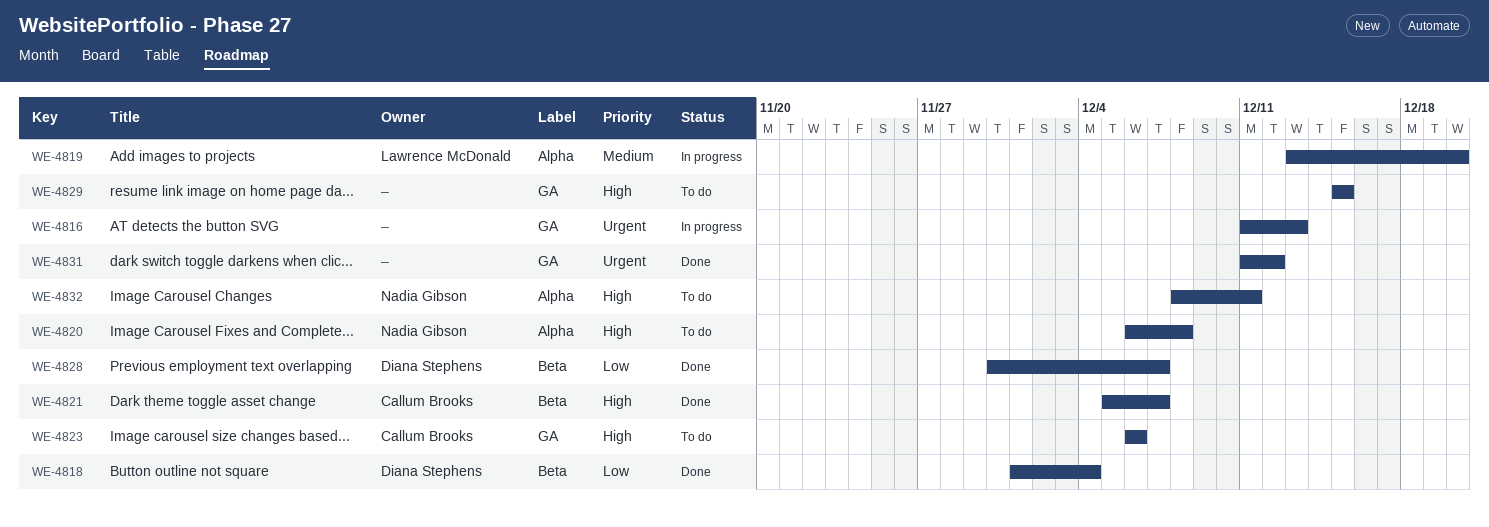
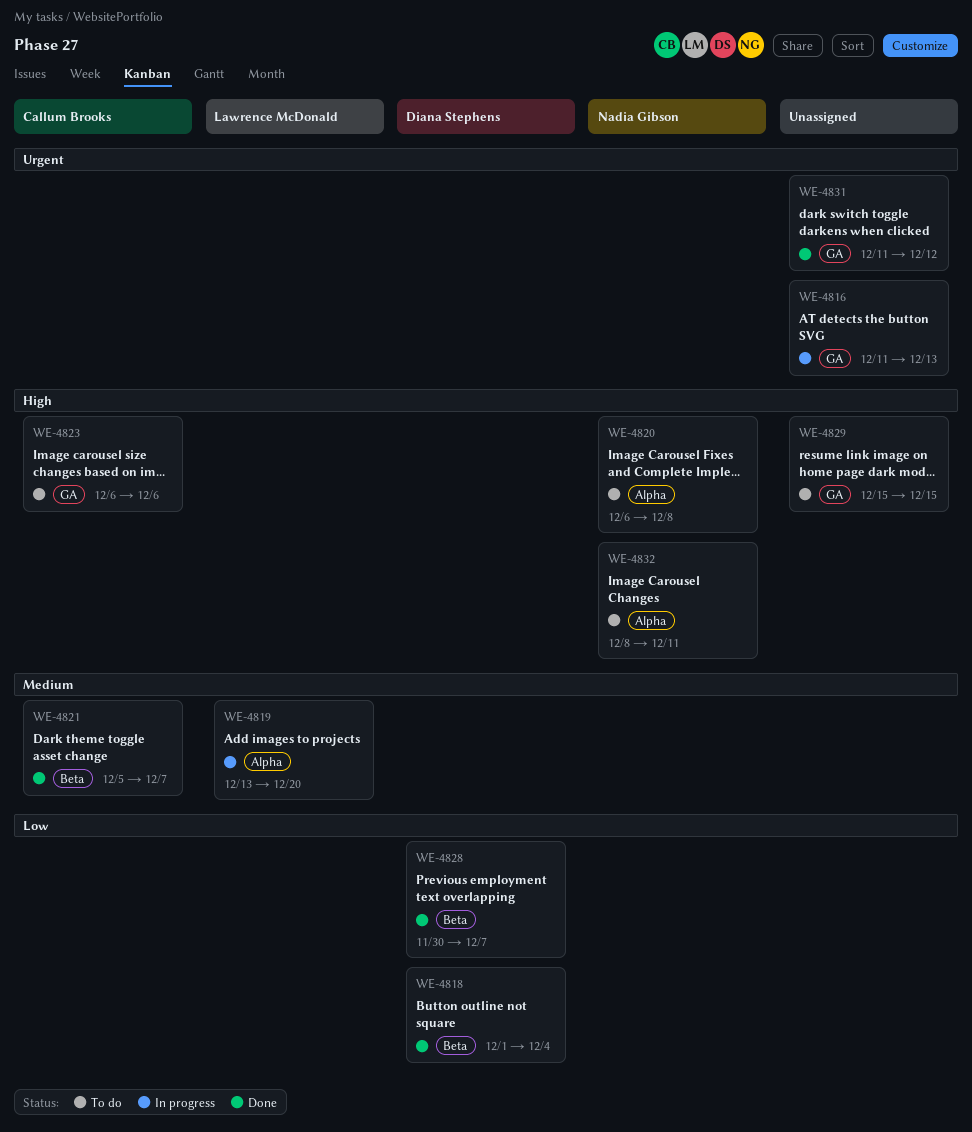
WE-4821, priority: High -> Medium

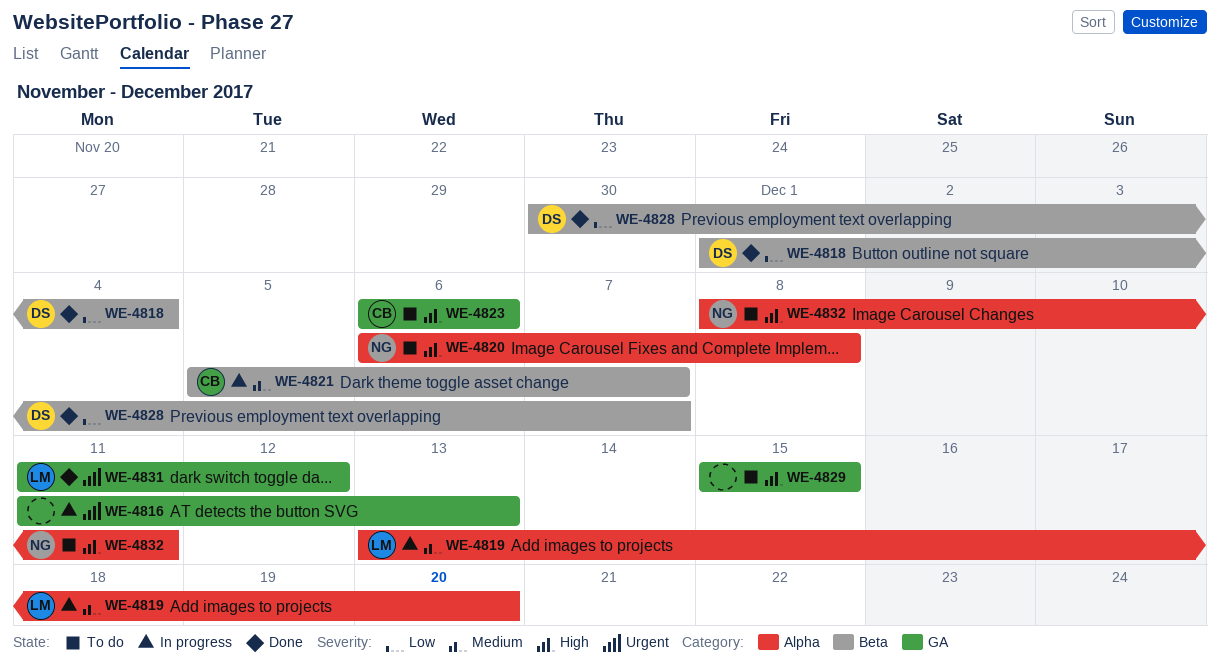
WE-4821, status: Done -> In progress
WE-4831, owner: none -> Lawrence McDonald

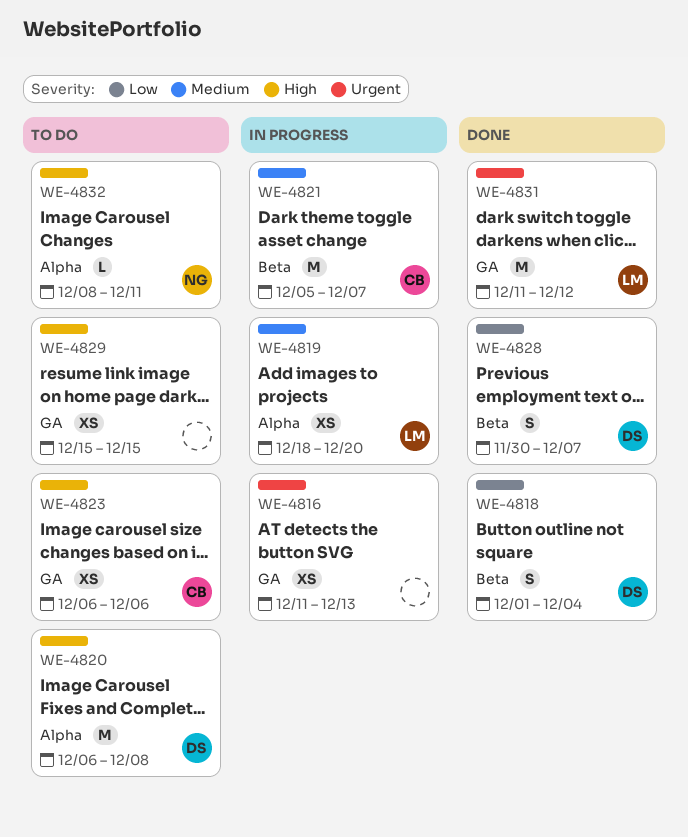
WE-4819, start: Dec 13 -> Dec 18
WE-4820, owner: NG -> DS

